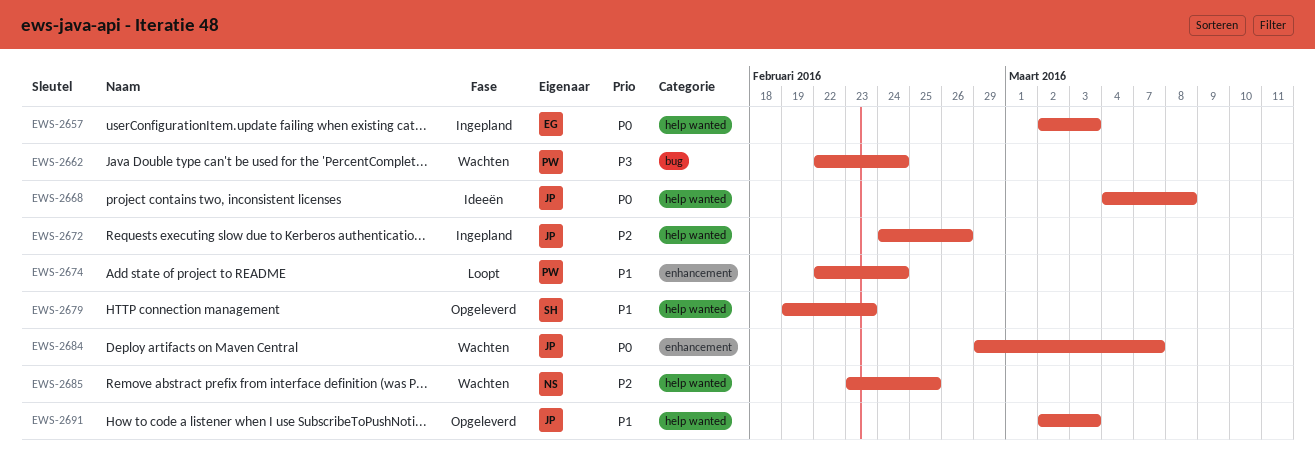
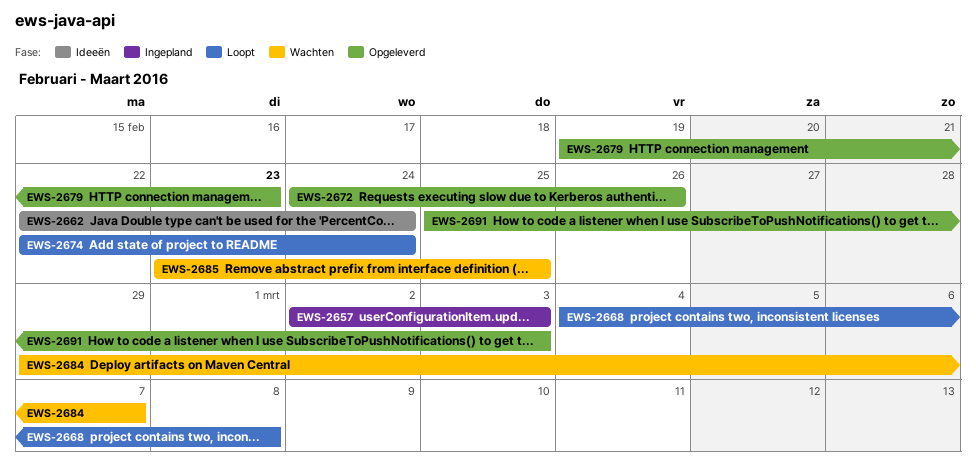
EWS-2662, status: Wachten -> Ideeën
EWS-2668, status: Ideeën -> Loopt
EWS-2672, status: Ingepland -> Opgeleverd
EWS-2691, start: Mar 2 -> Feb 25

